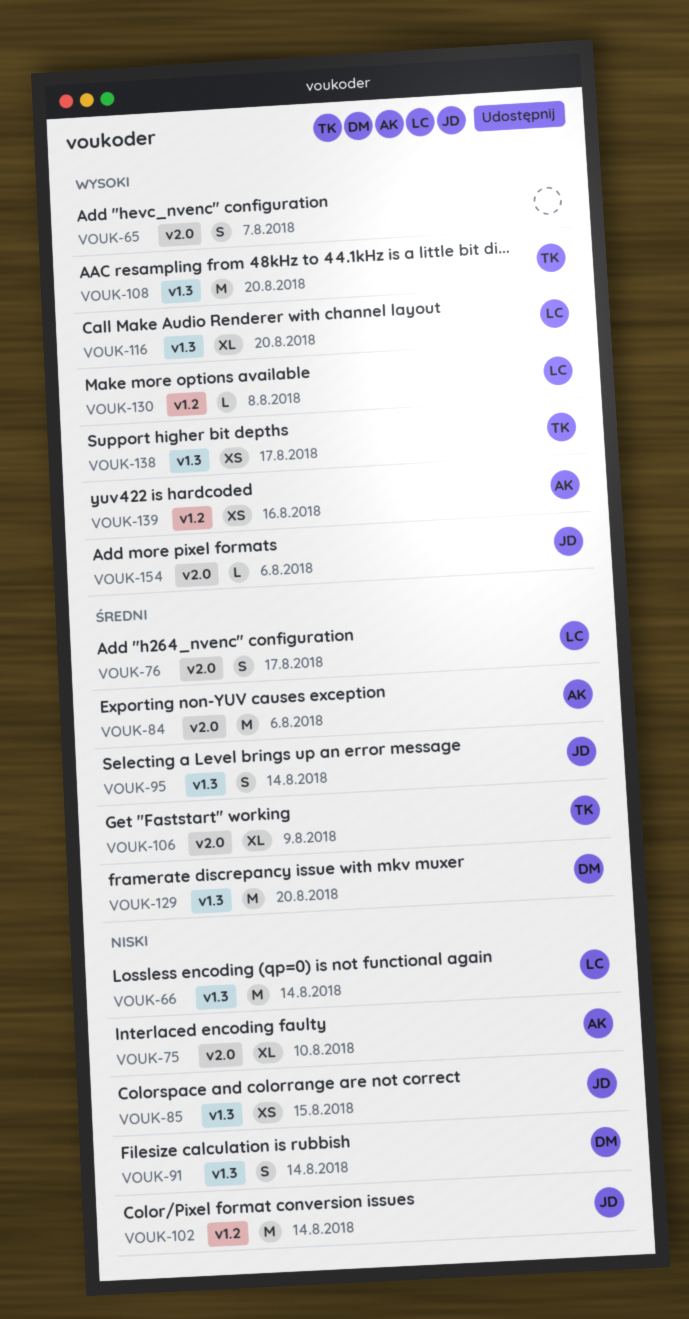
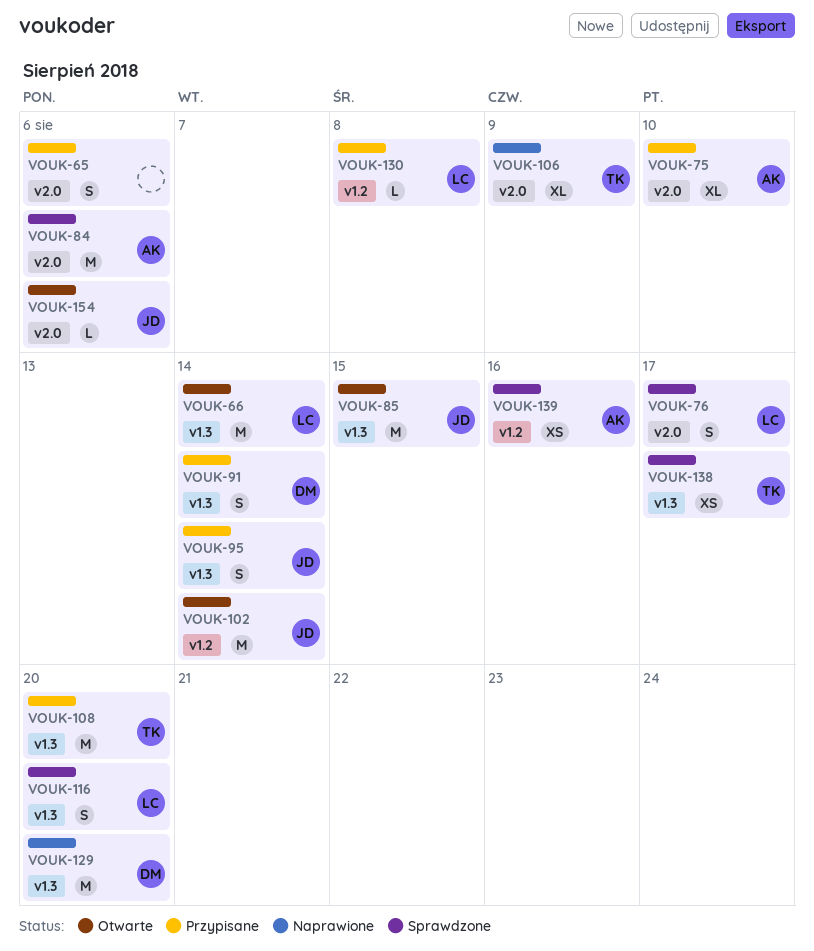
VOUK-65, due: Aug 7 -> Aug 6
VOUK-85, estimate: XS -> M
VOUK-116, estimate: XL -> S

